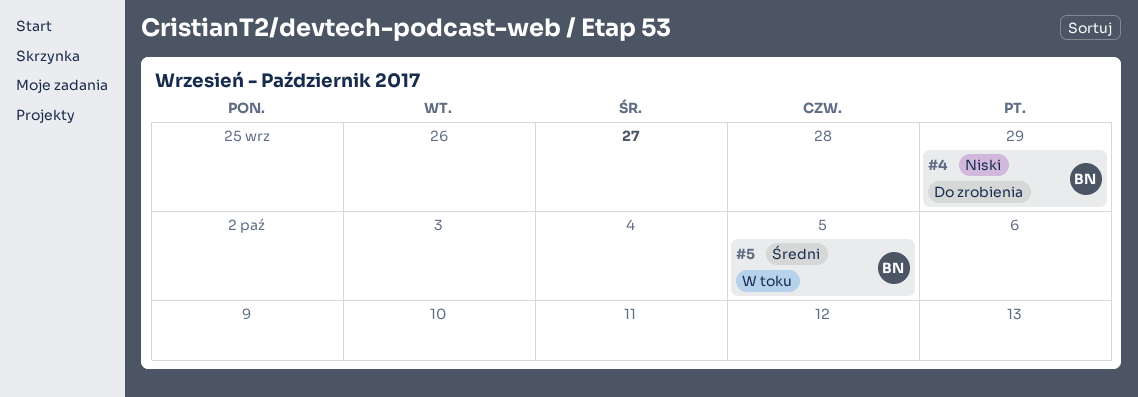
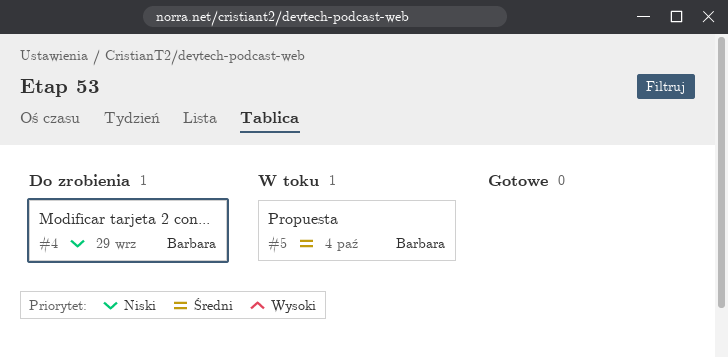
#5, due: Oct 5 -> Oct 4

